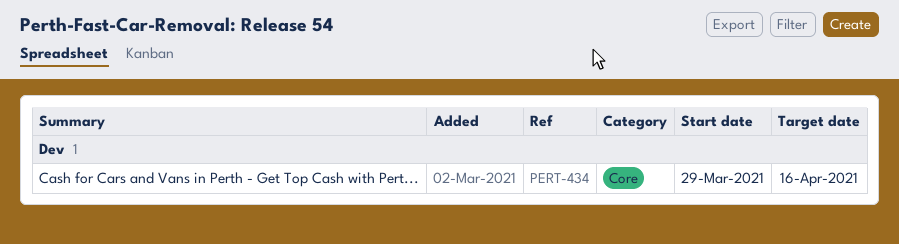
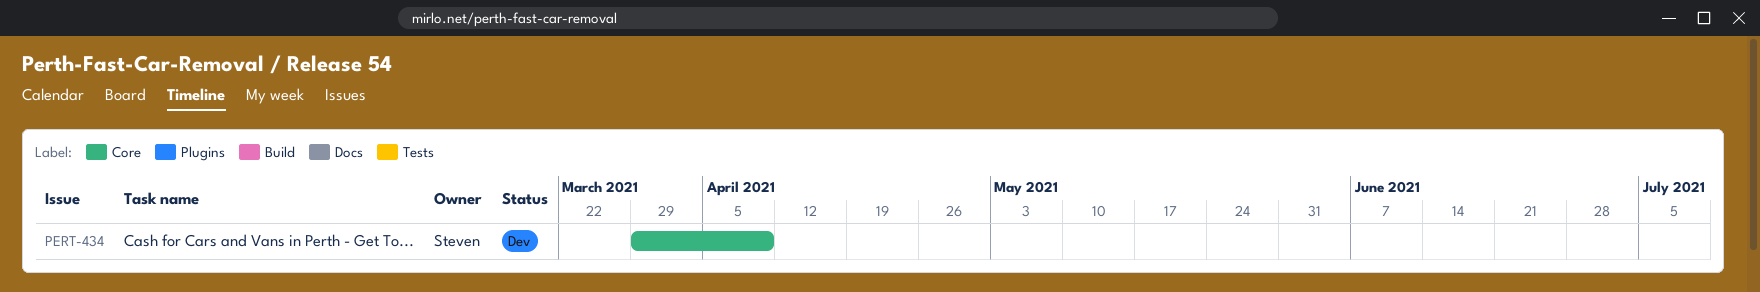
PERT-434, due: Apr 16 -> Apr 9

